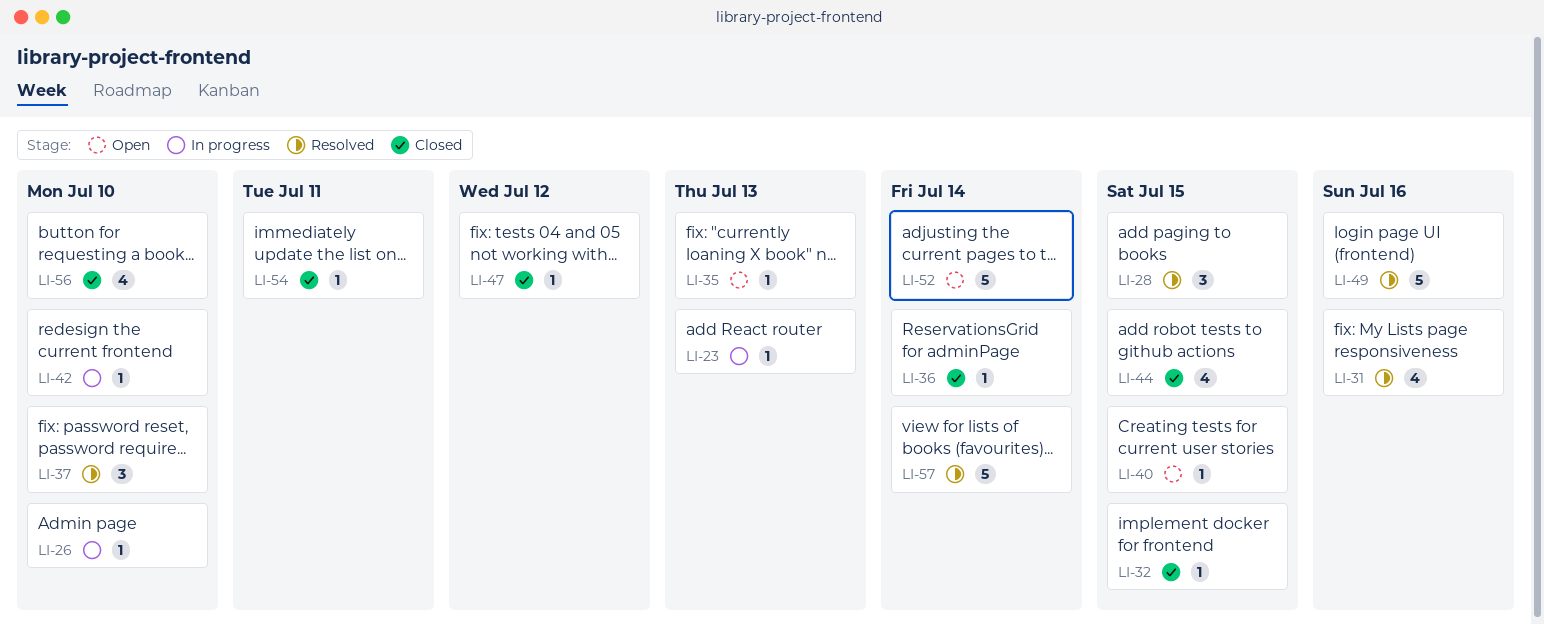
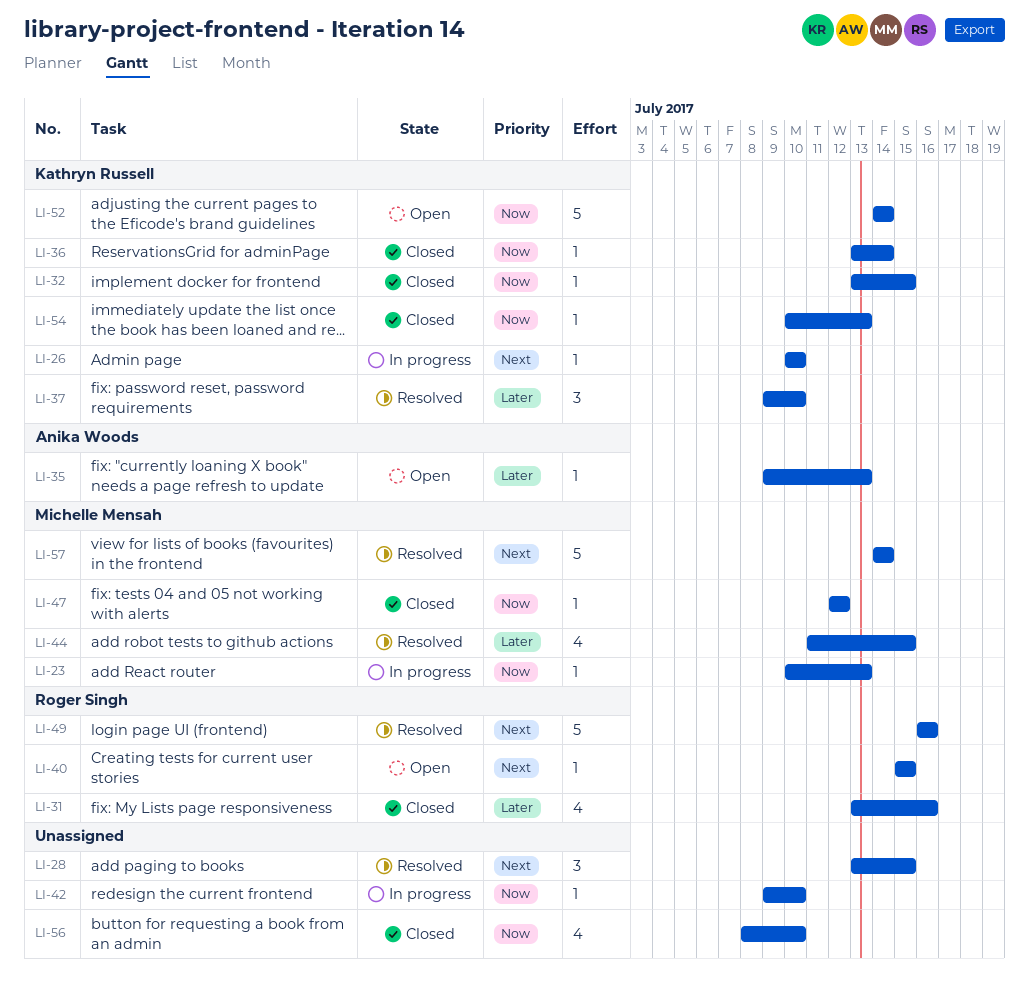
LI-31, status: Resolved -> Closed
LI-44, status: Closed -> Resolved
LI-54, due: Jul 11 -> Jul 13

